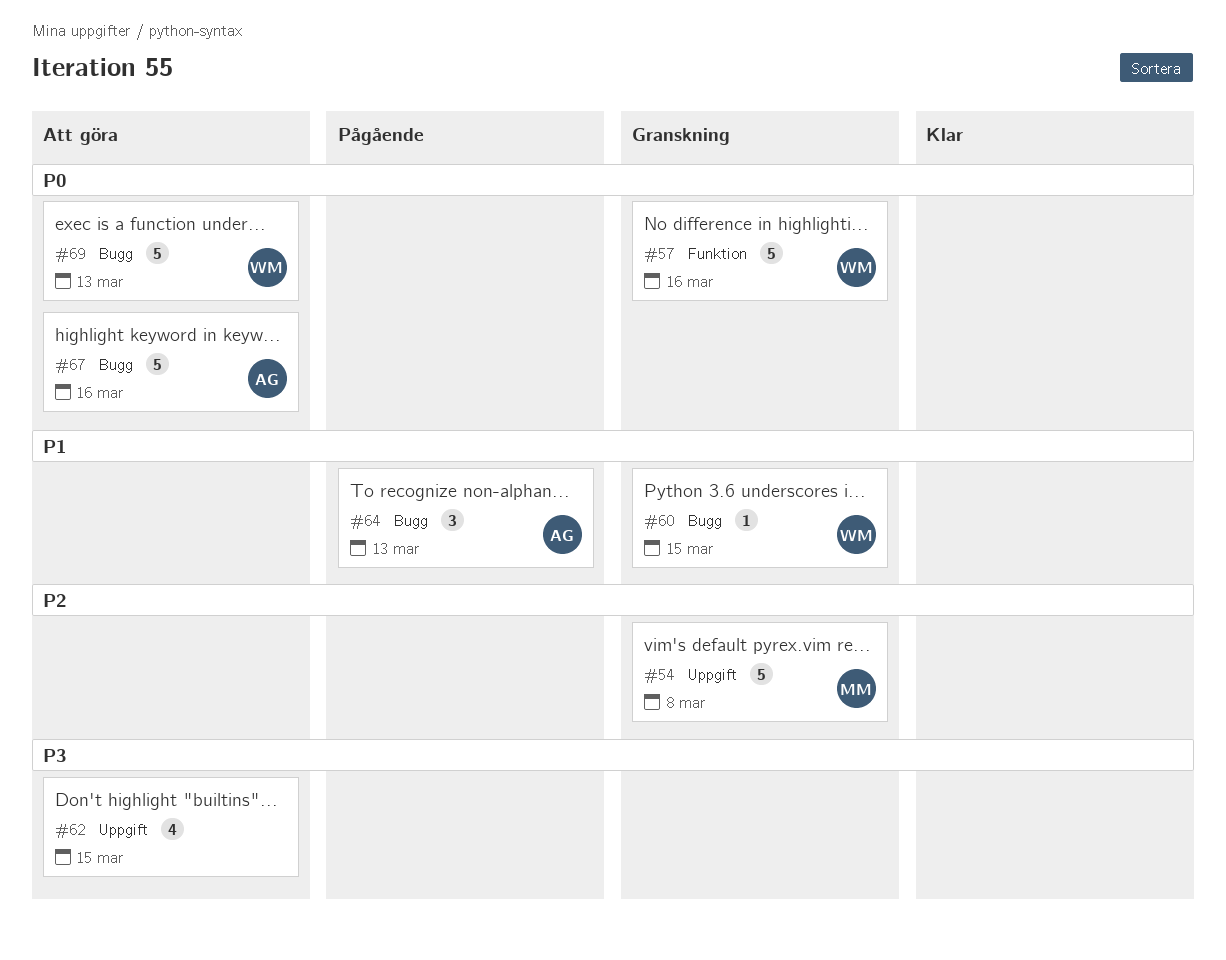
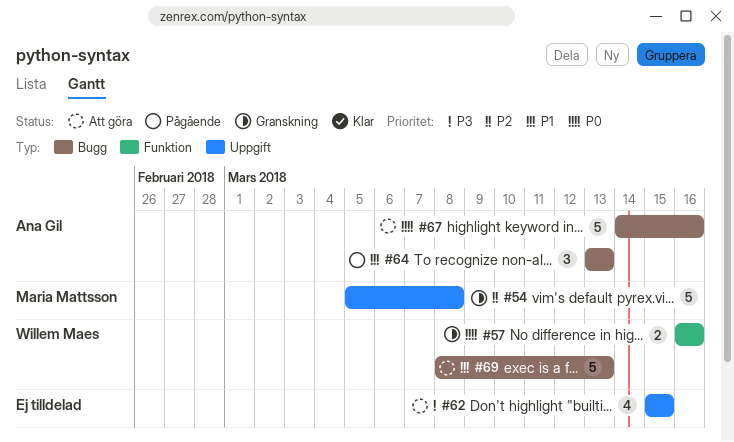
#57, estimate: 5 -> 2
#60: present -> none
#69, priority: P0 -> P1

